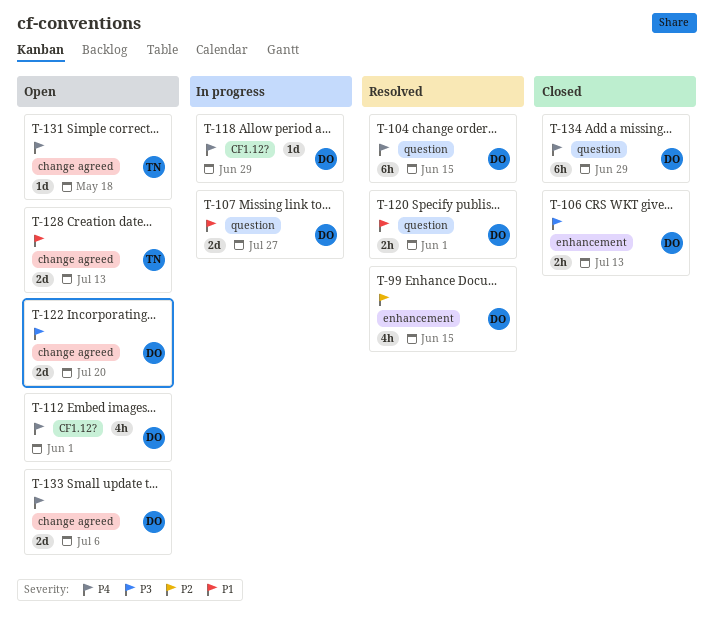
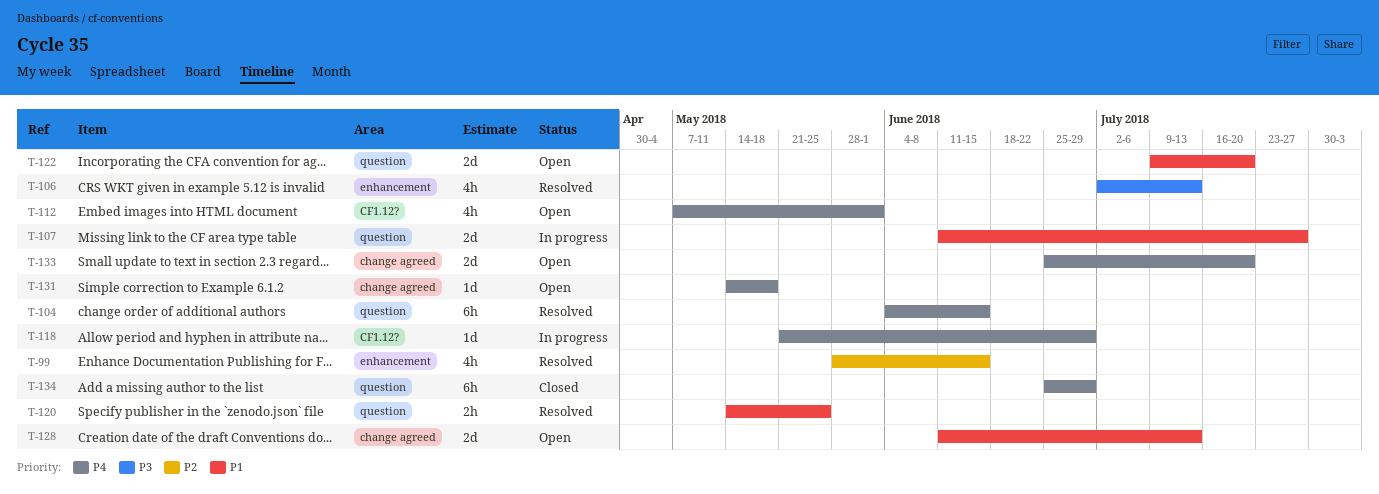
T-106, status: Closed -> Resolved
T-106, estimate: 2h -> 4h
T-120, due: Jun 1 -> May 25
T-122, priority: P3 -> P1
T-122, label: change agreed -> question
T-133, due: Jul 6 -> Jul 20

